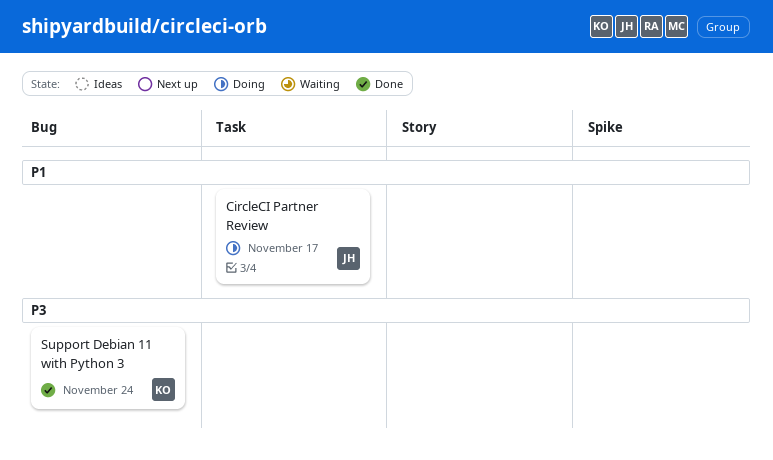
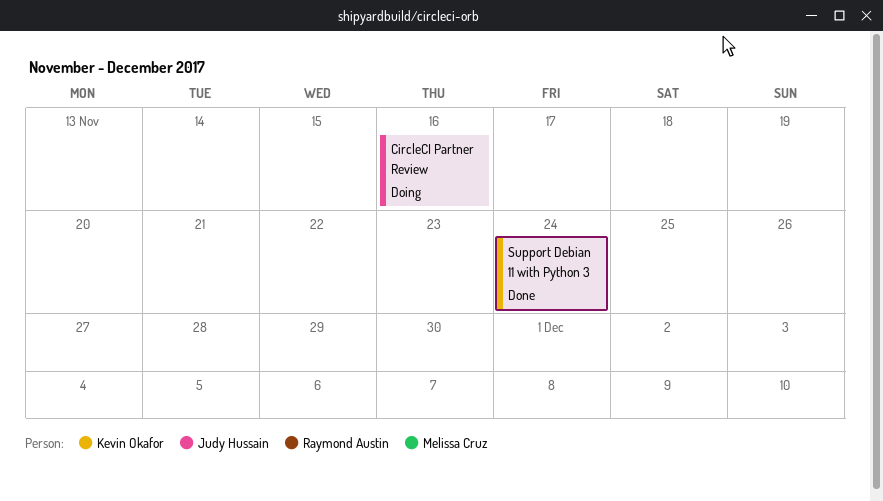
CircleCI Partner Review, due: Nov 17 -> Nov 16

